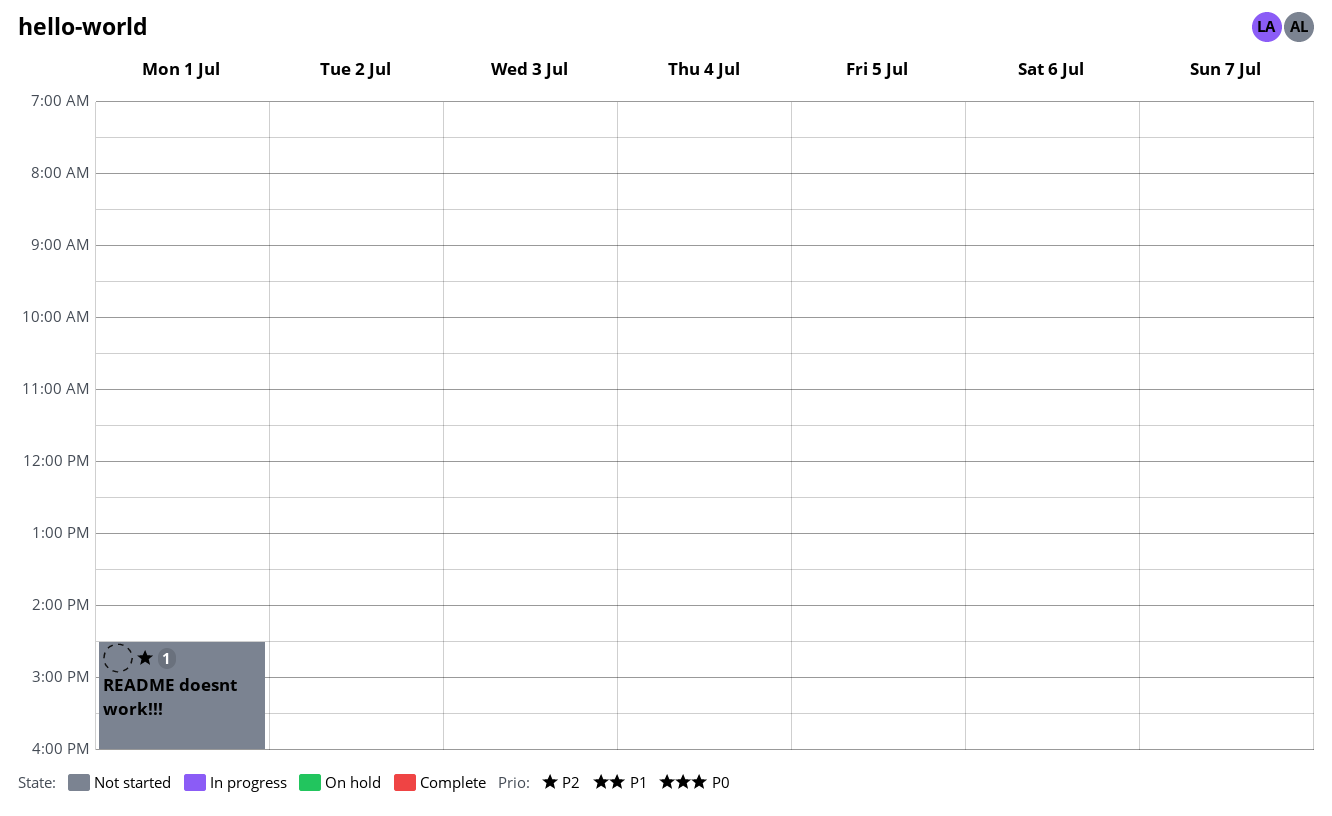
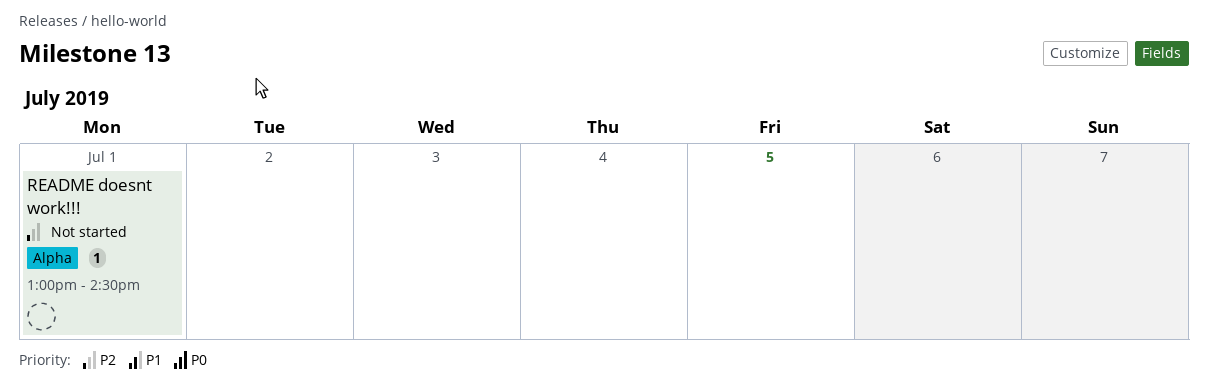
README doesnt work!!!, begins: 14:30 -> 13:00
README doesnt work!!!, ends: 16:00 -> 14:30

